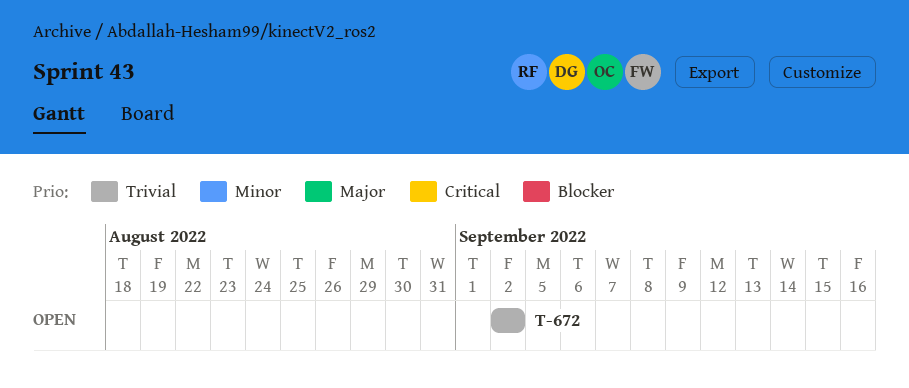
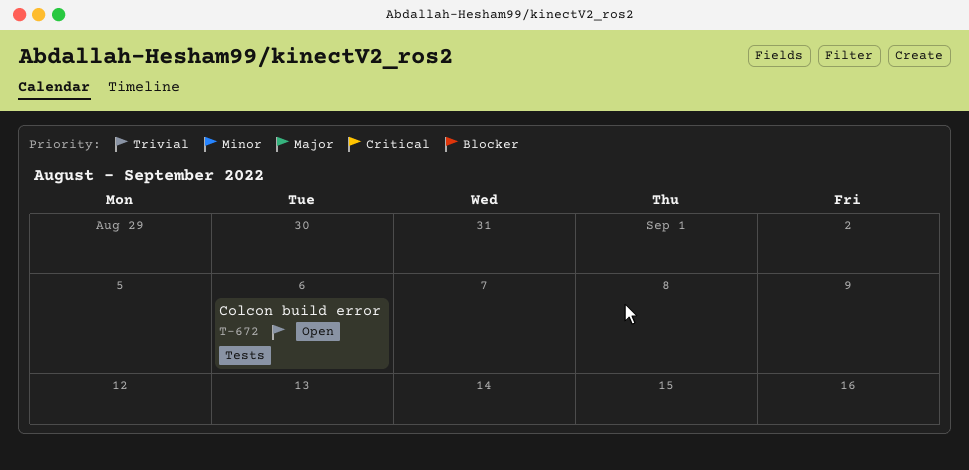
T-672, due: Sep 2 -> Sep 6

